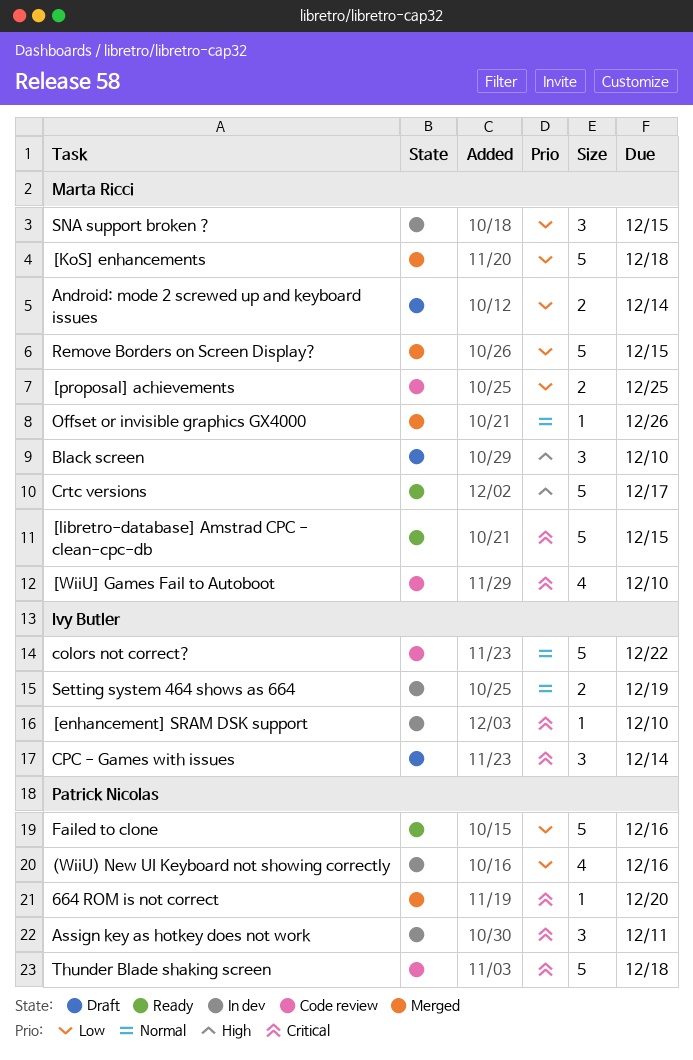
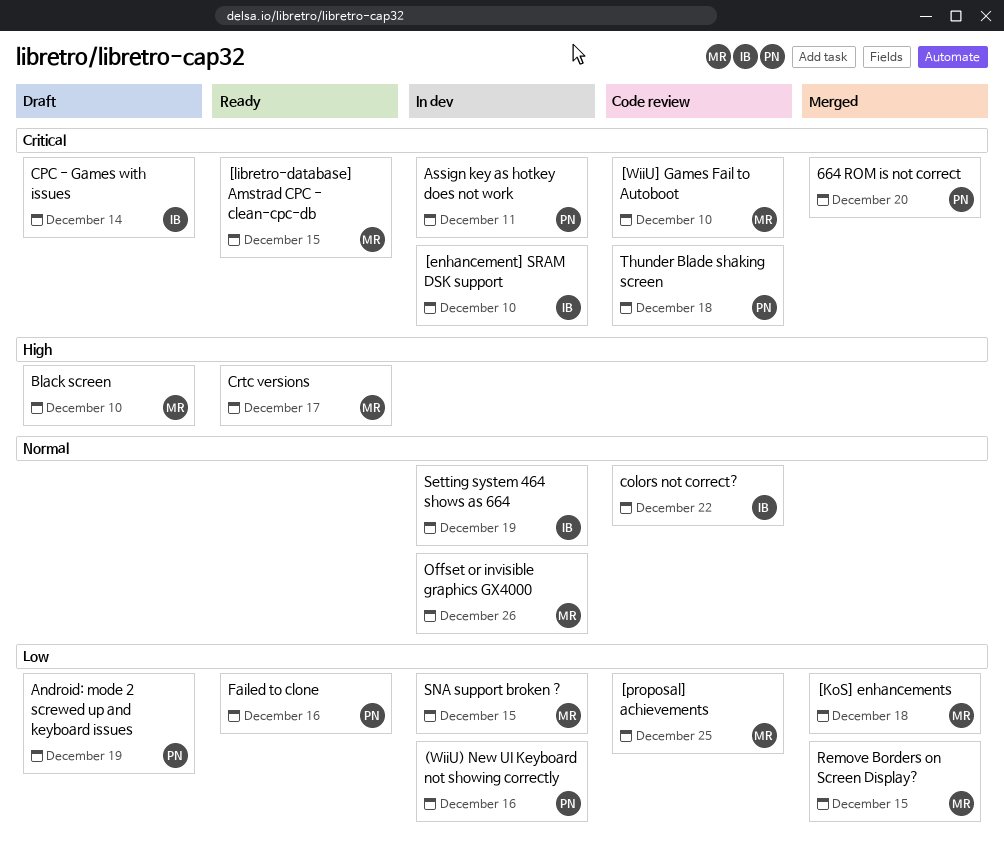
Android: mode 2 screwed up and keyboard issues, owner: Marta Ricci -> Patrick Nicolas
Android: mode 2 screwed up and keyboard issues, due: Dec 14 -> Dec 19
Offset or invisible graphics GX4000, status: Merged -> In dev

